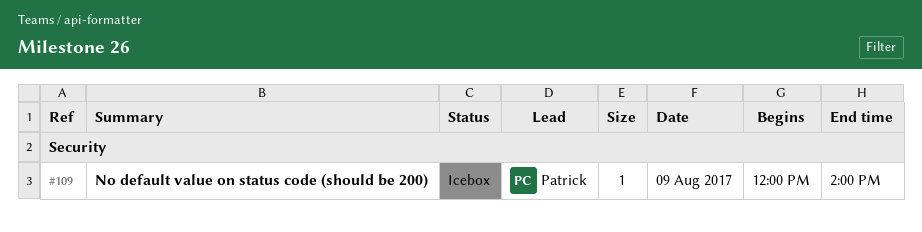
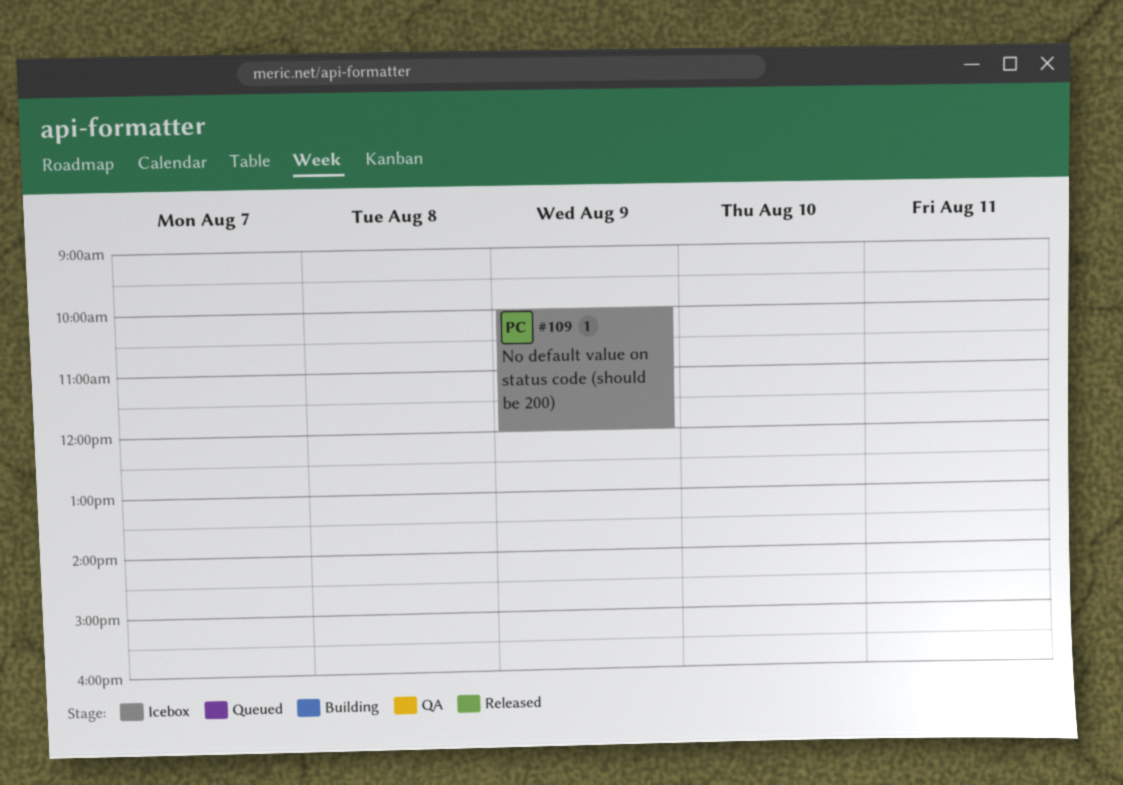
#109, begins: 12:00 -> 10:00
#109, ends: 14:00 -> 12:00

